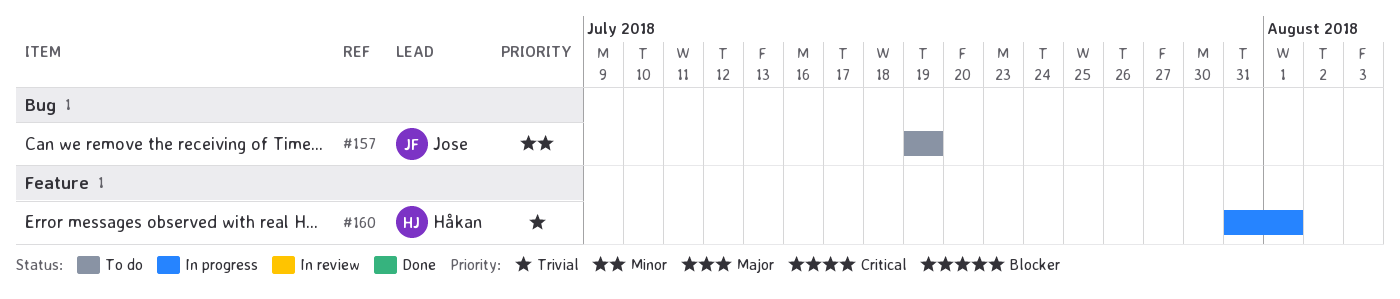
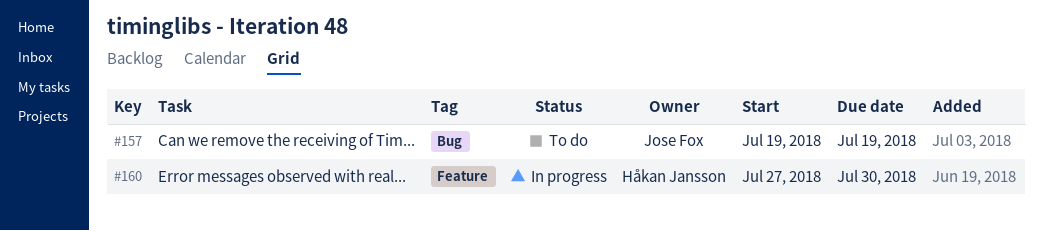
#160, start: Jul 31 -> Jul 27
#160, due: Aug 1 -> Jul 30

